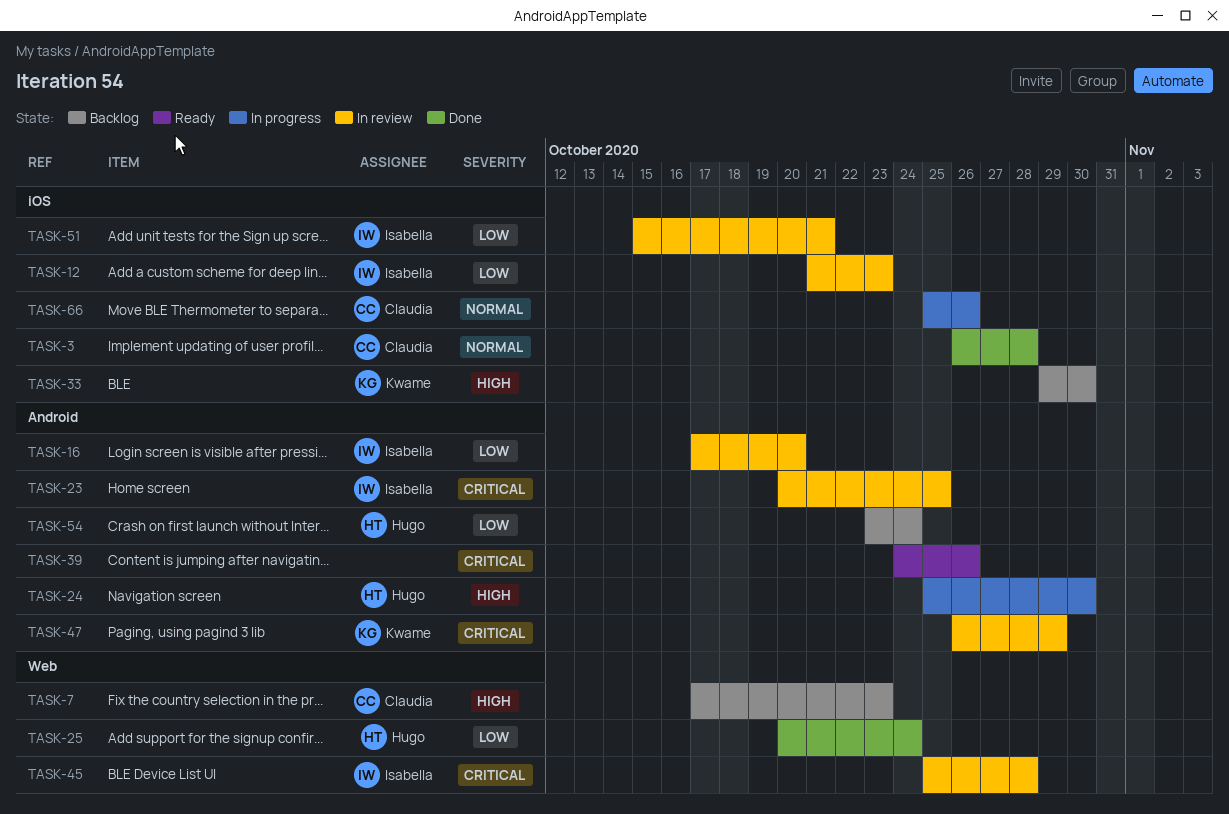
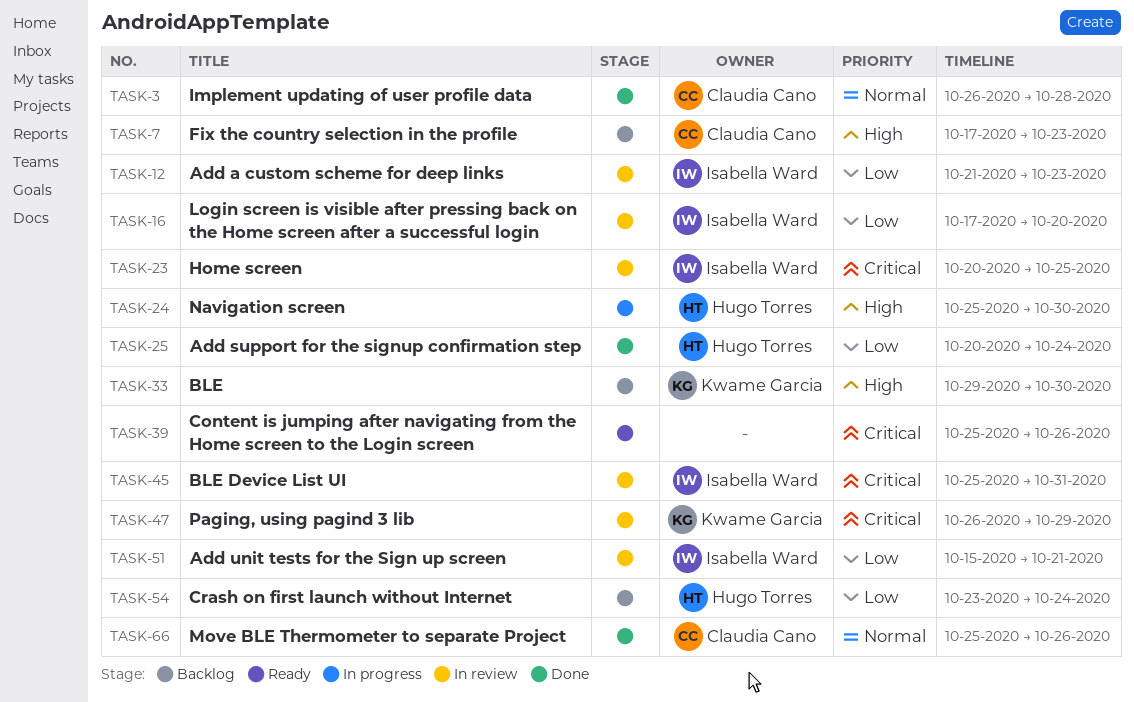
TASK-39, start: Oct 24 -> Oct 25
TASK-45, due: Oct 28 -> Oct 31
TASK-66, status: In progress -> Done

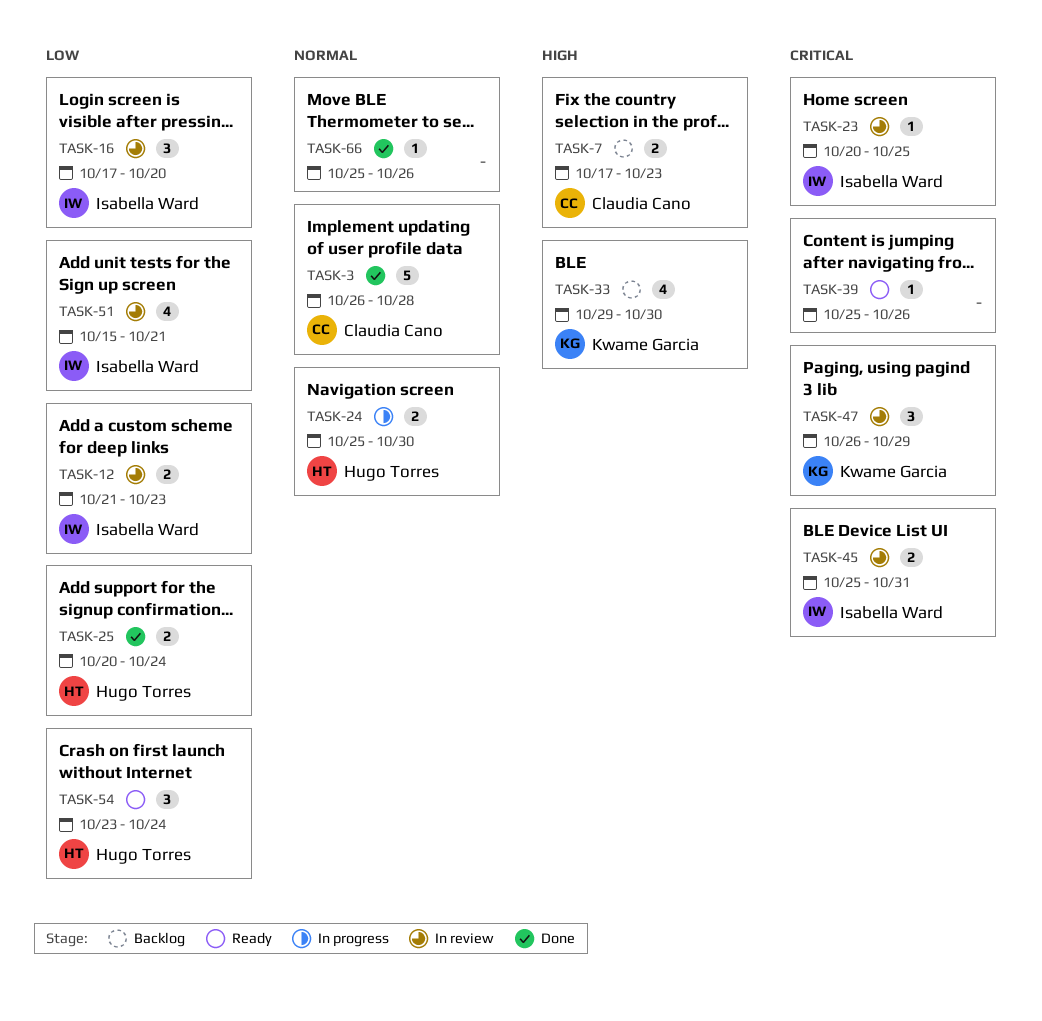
TASK-24, priority: High -> Normal
TASK-54, status: Backlog -> Ready
TASK-66, owner: Claudia Cano -> none

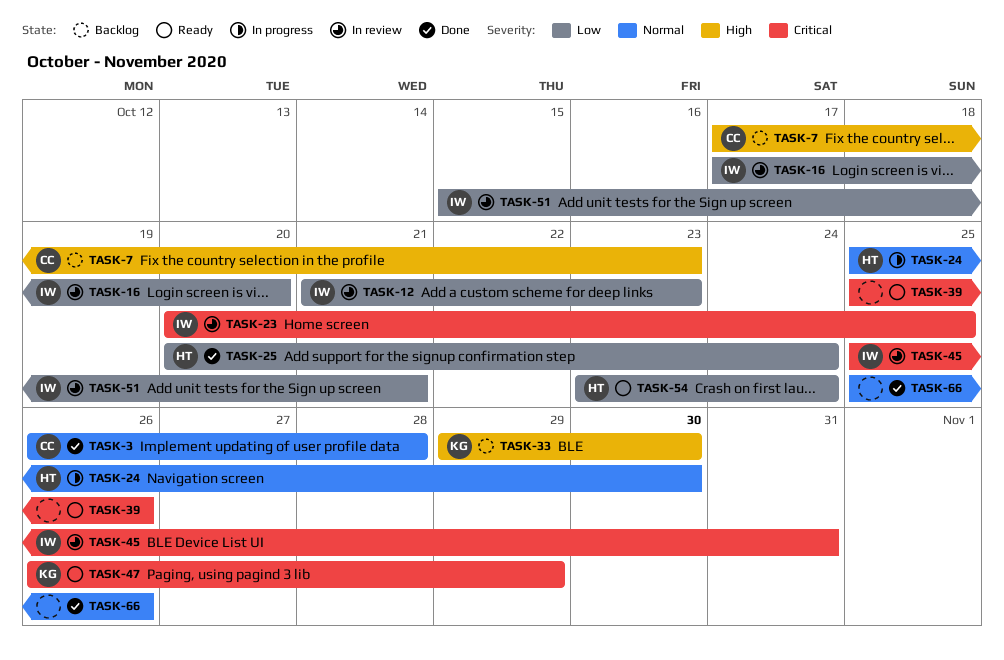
TASK-47, status: In review -> Ready

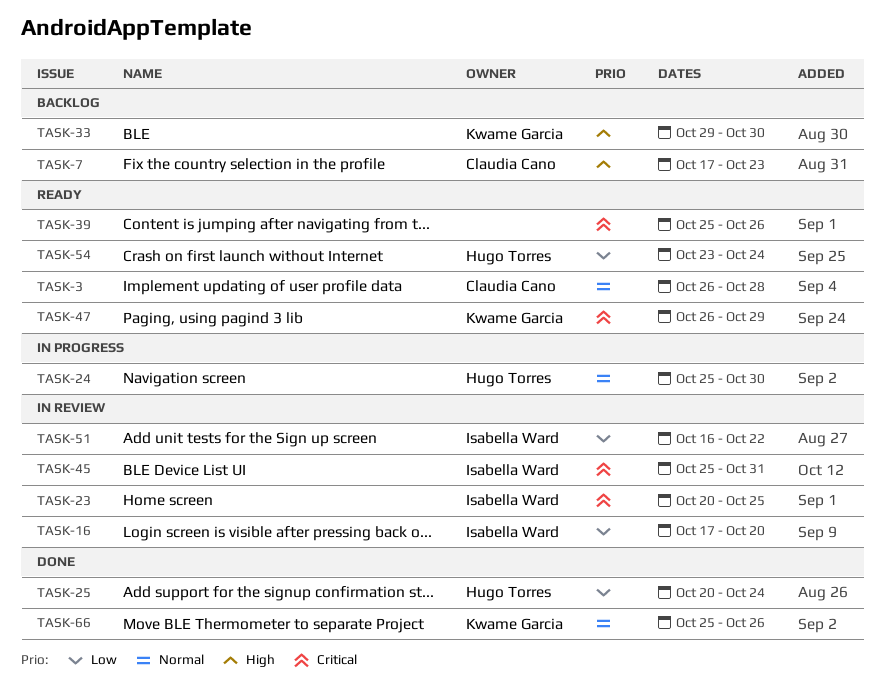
TASK-3, status: Done -> Ready
TASK-12: present -> none
TASK-51, start: Oct 15 -> Oct 16
TASK-51, due: Oct 21 -> Oct 22
TASK-66, owner: none -> Kwame Garcia

